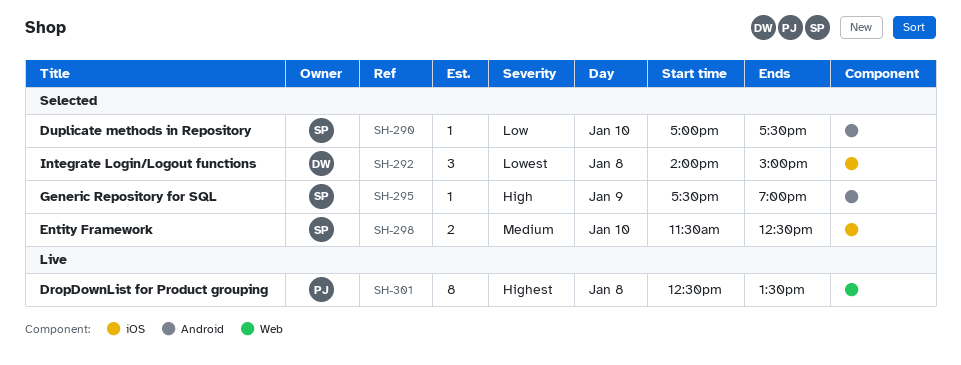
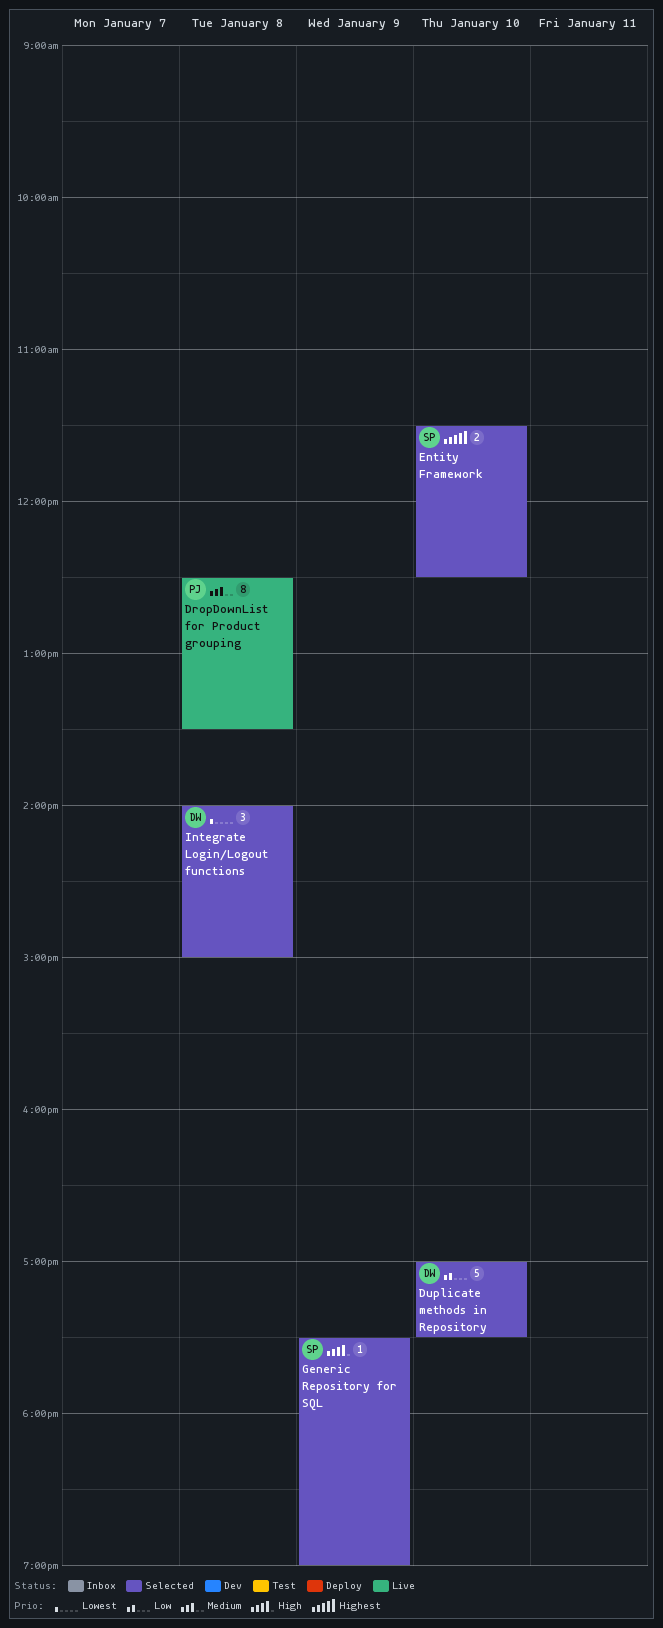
DropDownList for Product grouping, priority: Highest -> Medium
Duplicate methods in Repository, owner: SP -> DW
Duplicate methods in Repository, estimate: 1 -> 5
Entity Framework, priority: Medium -> Highest

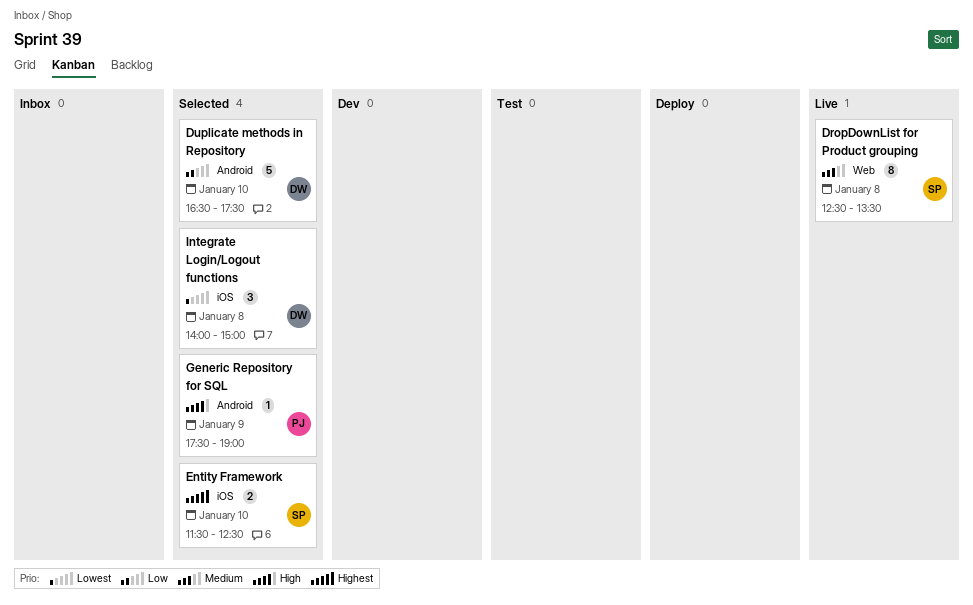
DropDownList for Product grouping, owner: PJ -> SP
Duplicate methods in Repository, begins: 17:00 -> 16:30
Generic Repository for SQL, owner: SP -> PJ

